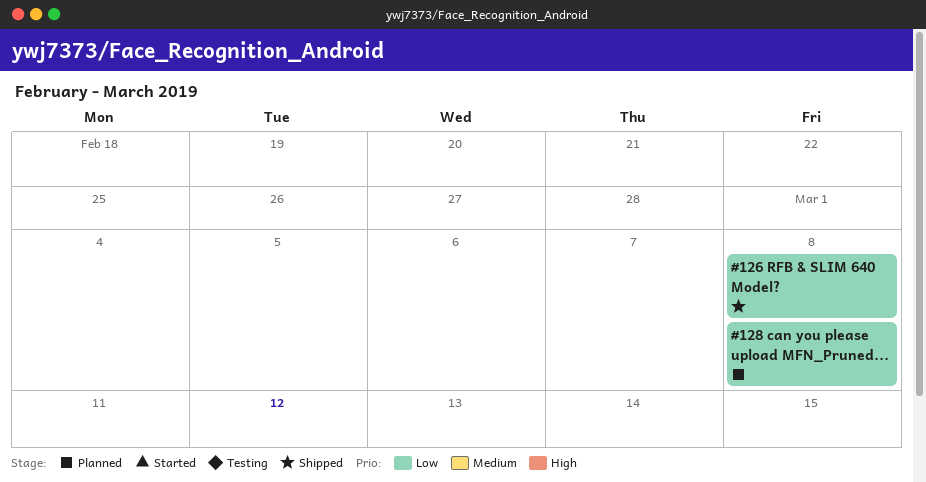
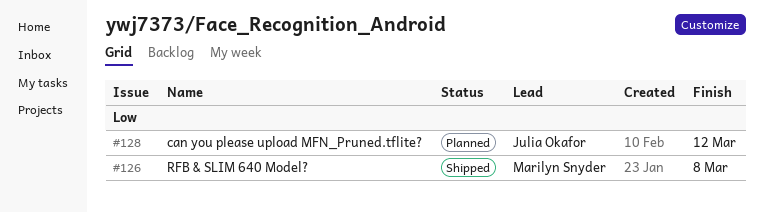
#128, due: Mar 8 -> Mar 12

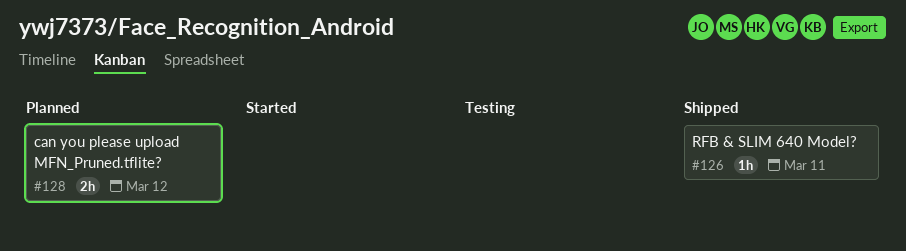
#126, due: Mar 8 -> Mar 11

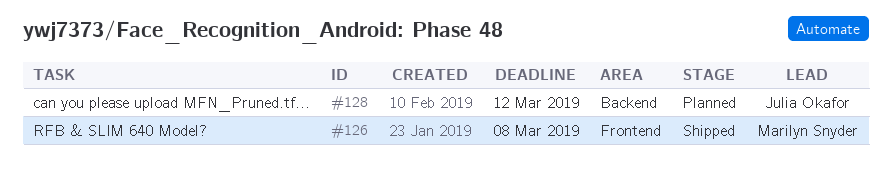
#126, due: Mar 11 -> Mar 8

